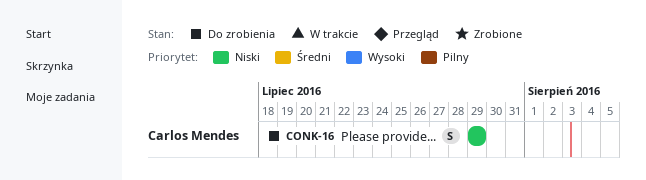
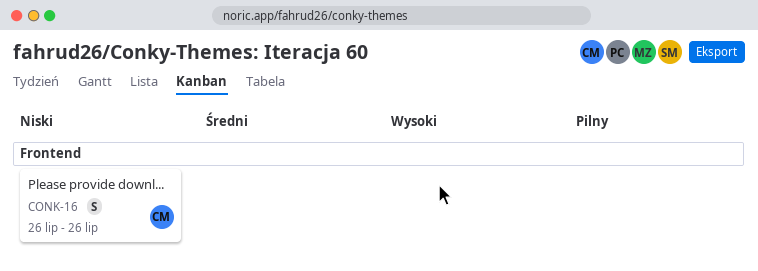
CONK-16, start: Jul 29 -> Jul 26
CONK-16, due: Jul 29 -> Jul 26

